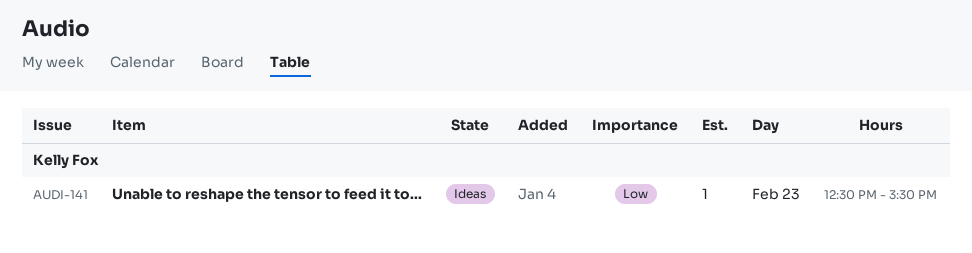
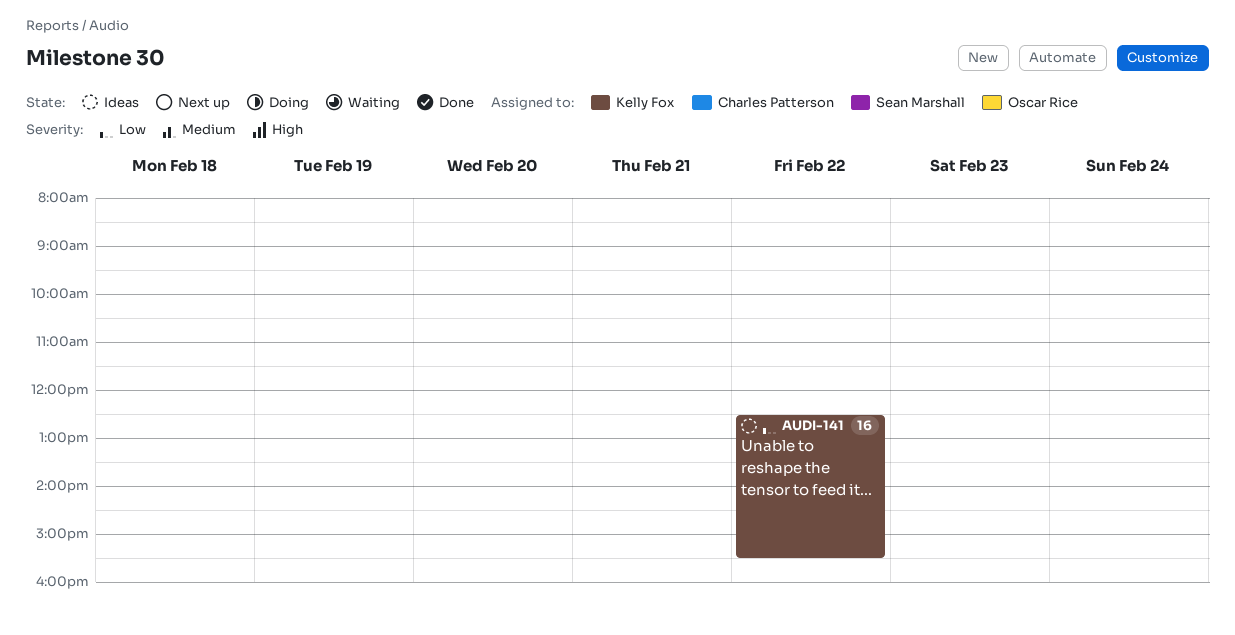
AUDI-141, estimate: 1 -> 16
AUDI-141, day: Feb 23 -> Feb 22

